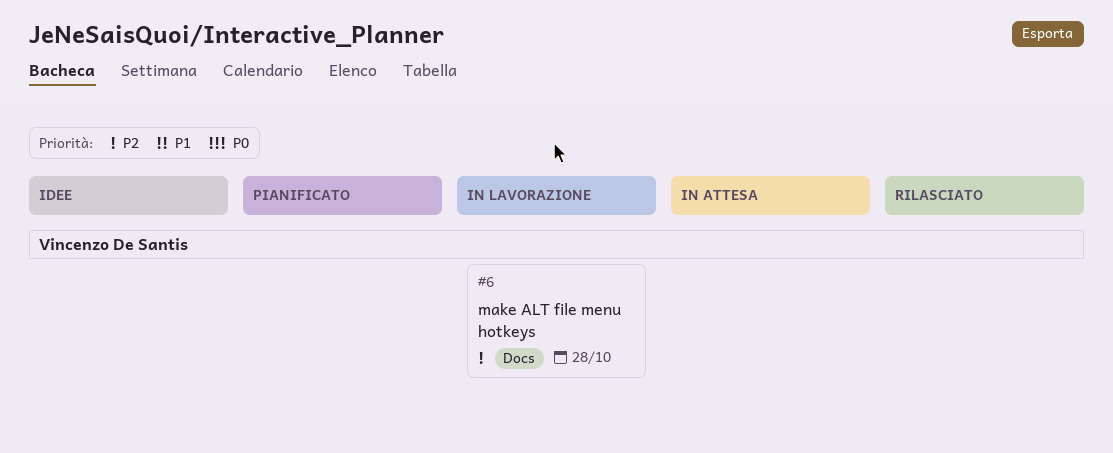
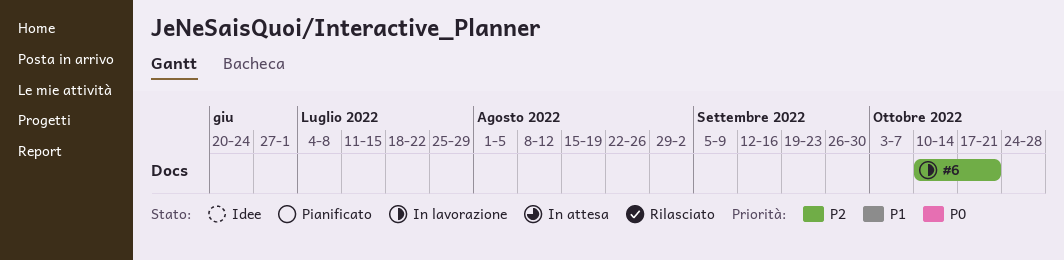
#6, due: Oct 28 -> Oct 21

